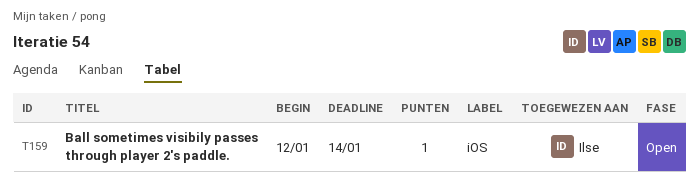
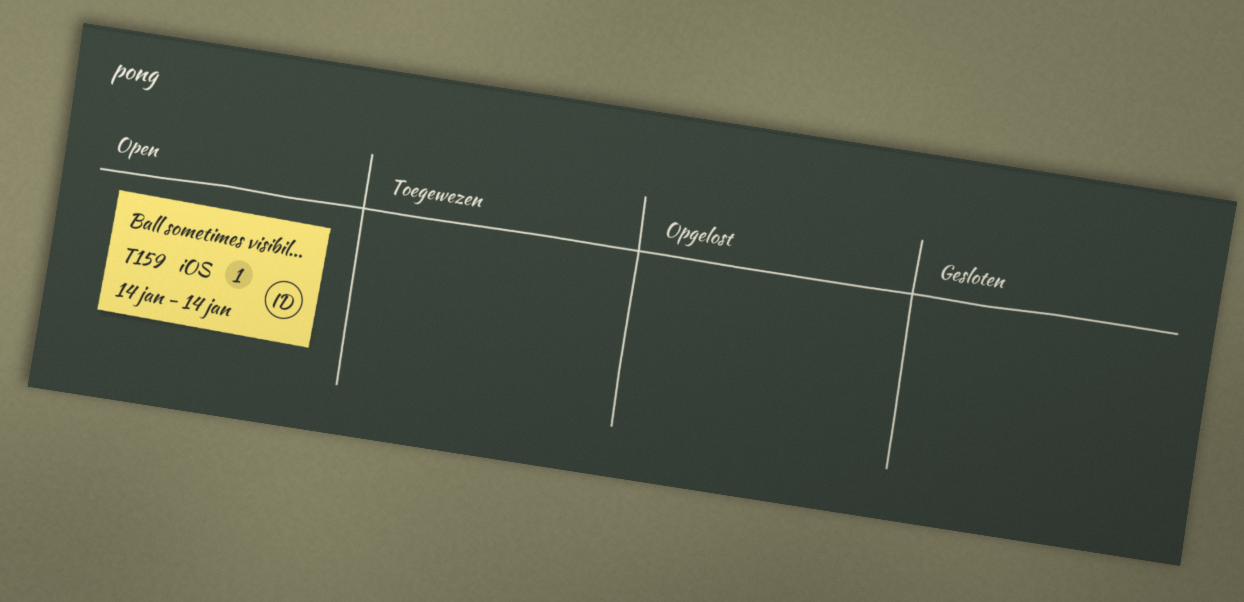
T159, start: Jan 12 -> Jan 14

